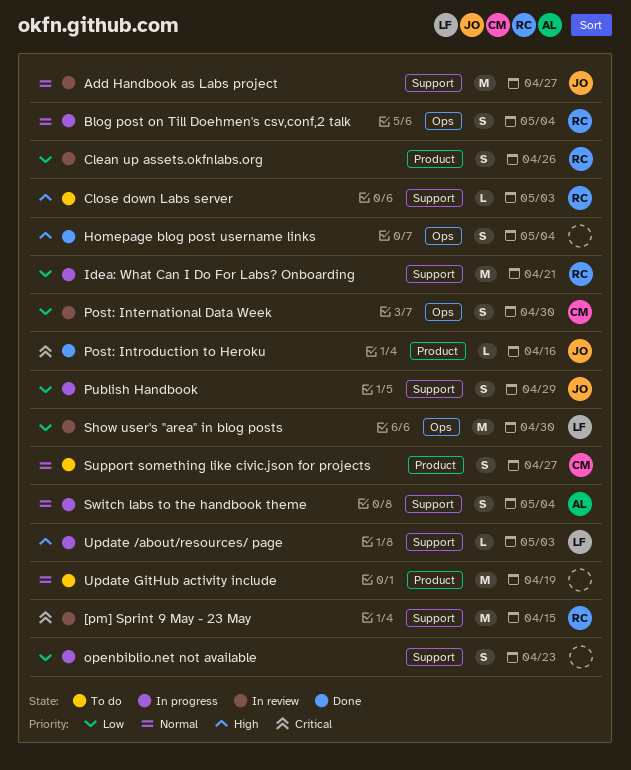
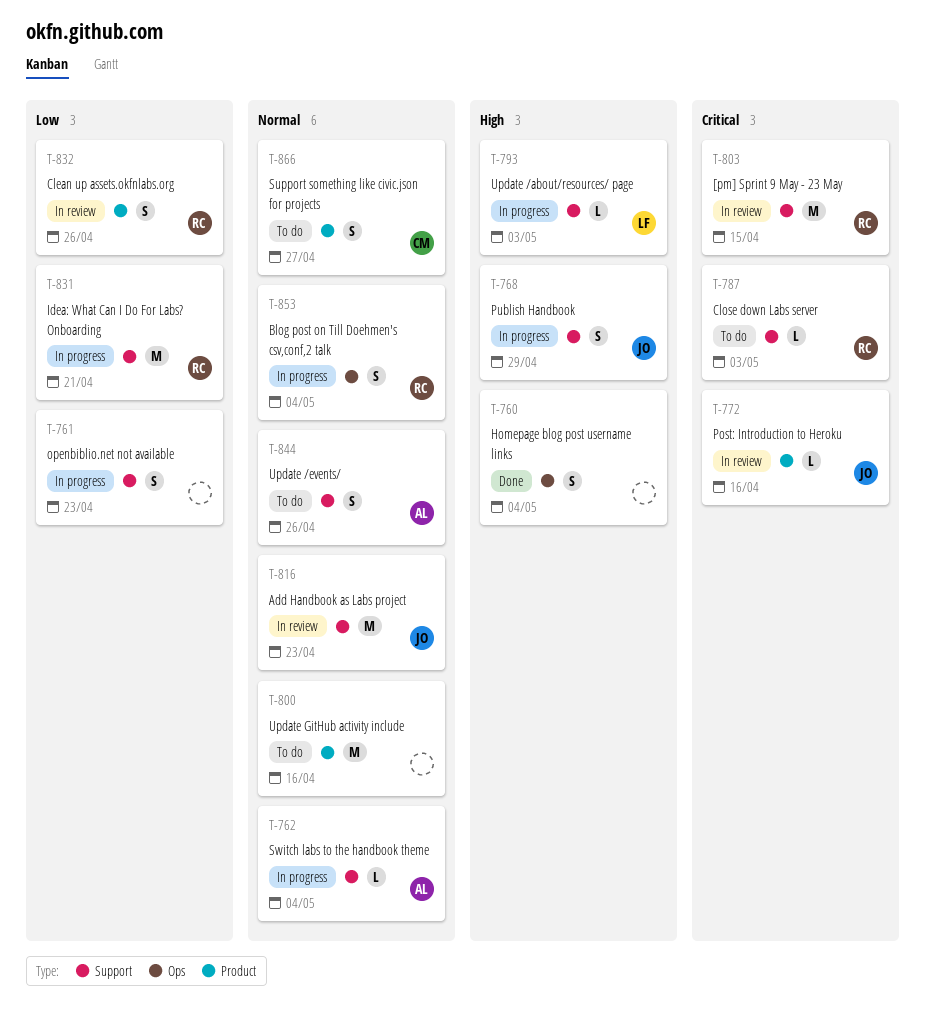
Add Handbook as Labs project, due: Apr 27 -> Apr 23
Close down Labs server, priority: High -> Critical
Post: International Data Week: present -> none
Post: Introduction to Heroku, status: Done -> In review
Publish Handbook, priority: Low -> High
Show user's "area" in blog posts: present -> none
Switch labs to the handbook theme, estimate: S -> L
Update /events/: none -> present
Update GitHub activity include, due: Apr 19 -> Apr 16

